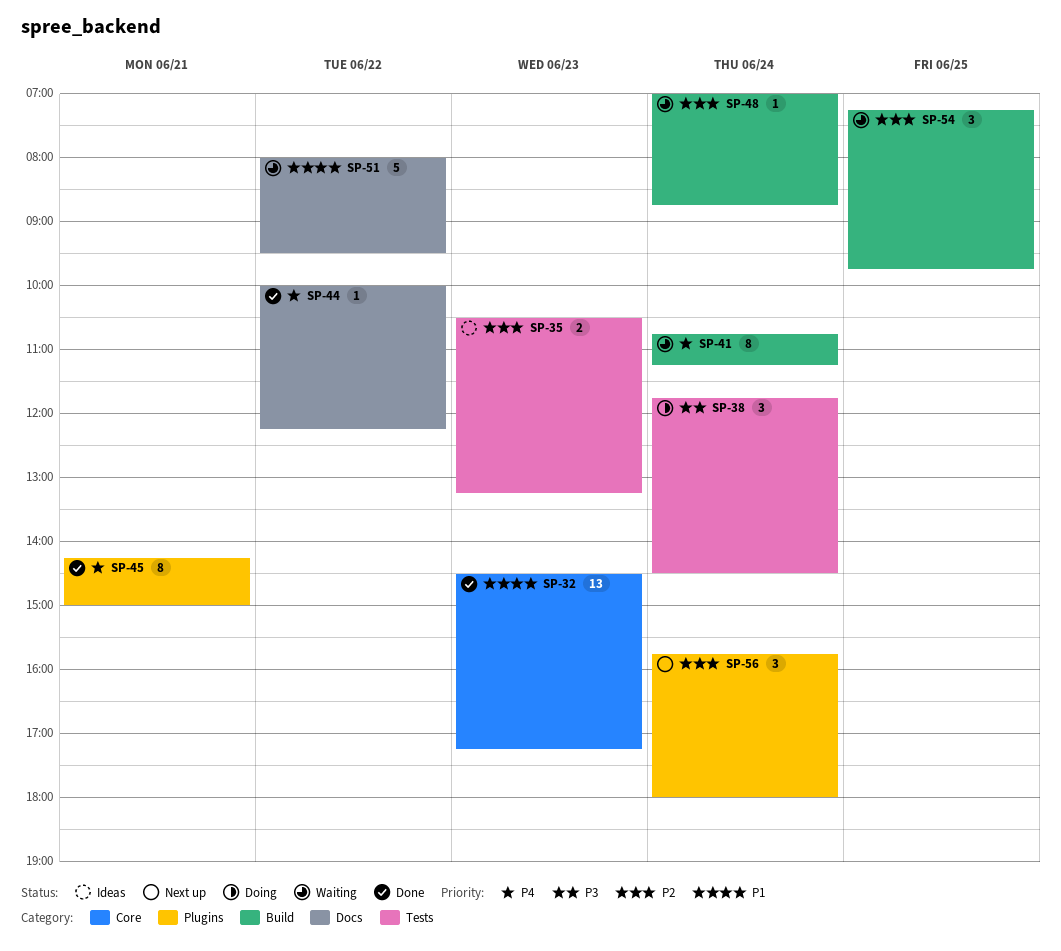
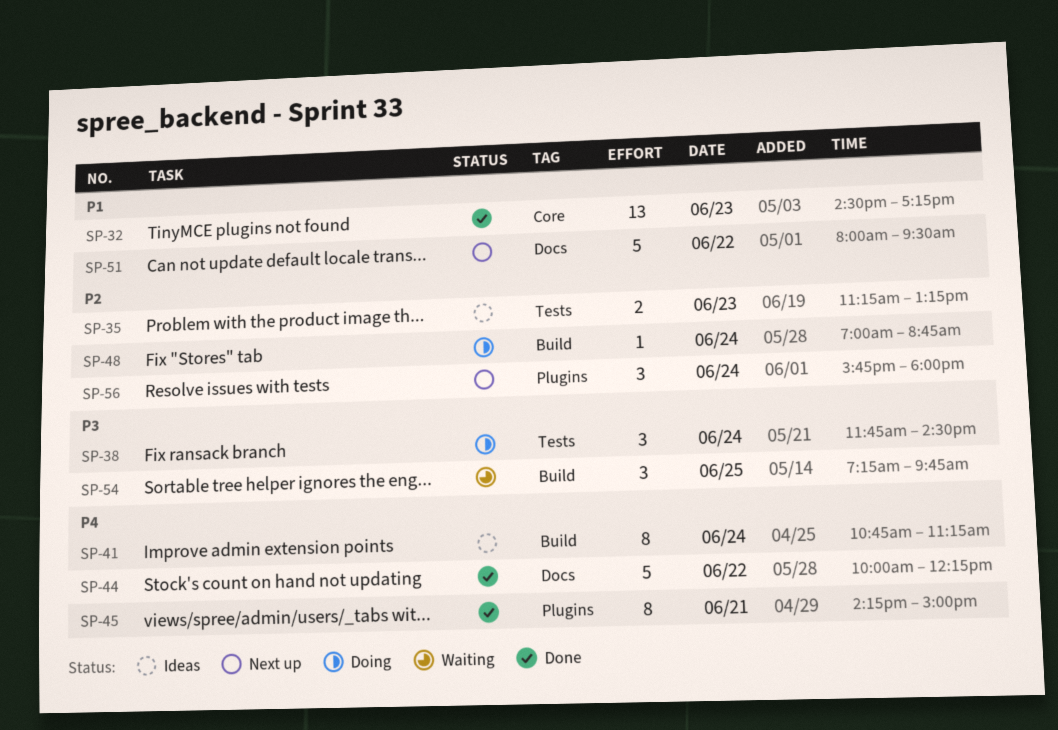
SP-35, begins: 10:30 -> 11:15
SP-41, status: Waiting -> Ideas
SP-44, estimate: 1 -> 5
SP-48, status: Waiting -> Doing
SP-51, status: Waiting -> Next up
SP-54, priority: P2 -> P3

